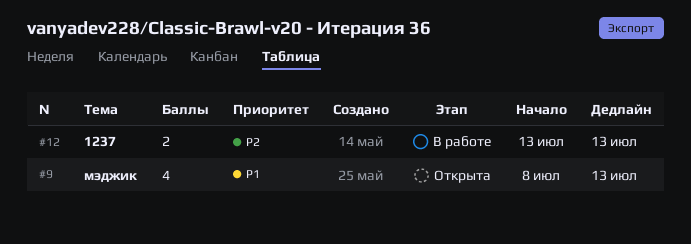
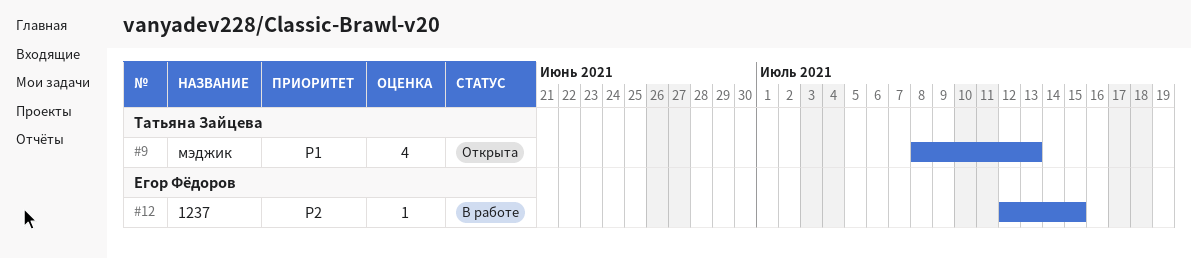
#12, estimate: 2 -> 1
#12, start: Jul 13 -> Jul 12
#12, due: Jul 13 -> Jul 15

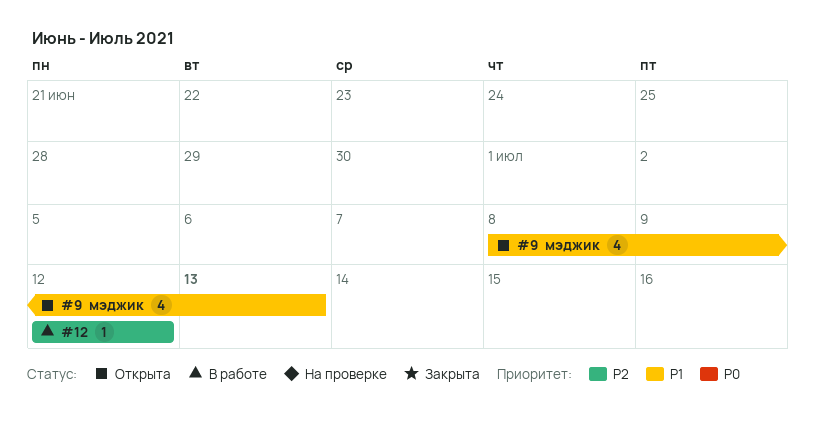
#12, due: Jul 15 -> Jul 12

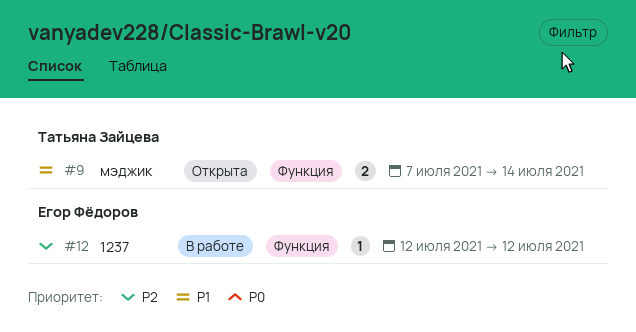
#9, estimate: 4 -> 2
#9, start: Jul 8 -> Jul 7
#9, due: Jul 13 -> Jul 14

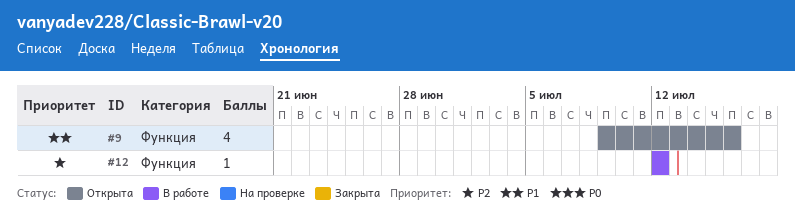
#9, estimate: 2 -> 4
#9, start: Jul 7 -> Jul 9
#9, due: Jul 14 -> Jul 16

